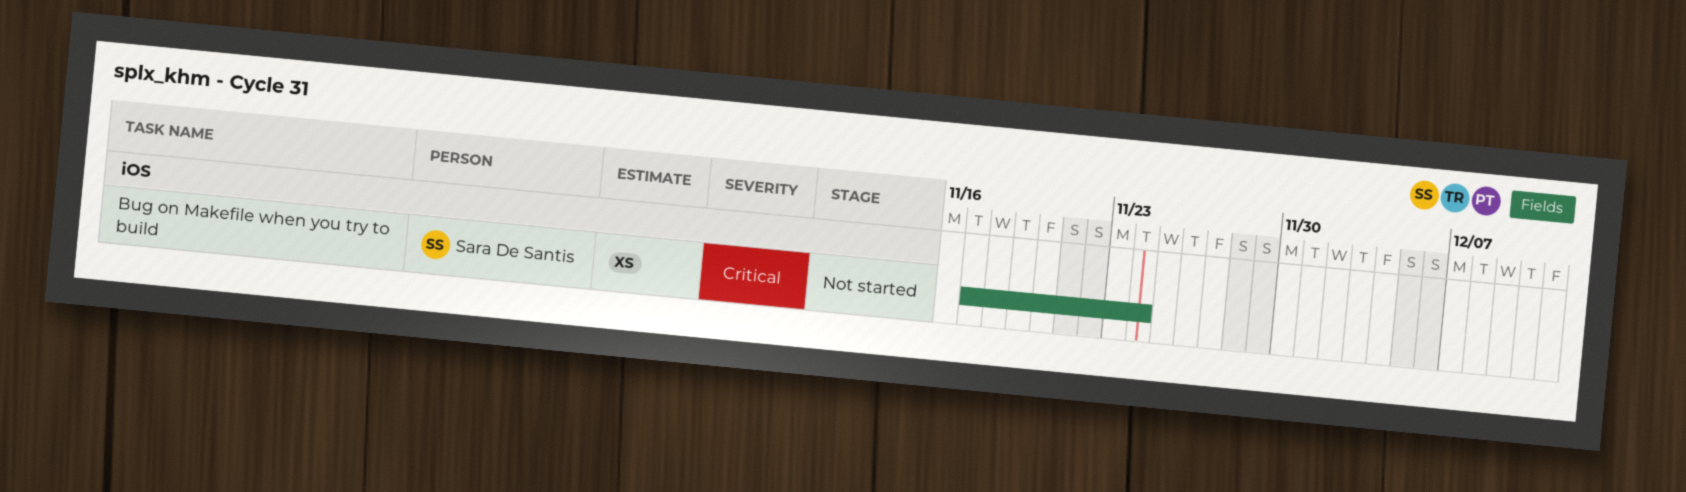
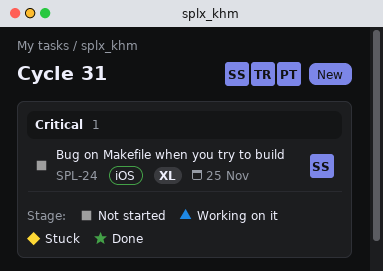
Bug on Makefile when you try to build, estimate: XS -> XL
Bug on Makefile when you try to build, due: Nov 24 -> Nov 25

